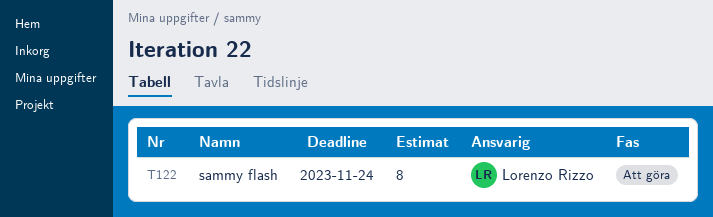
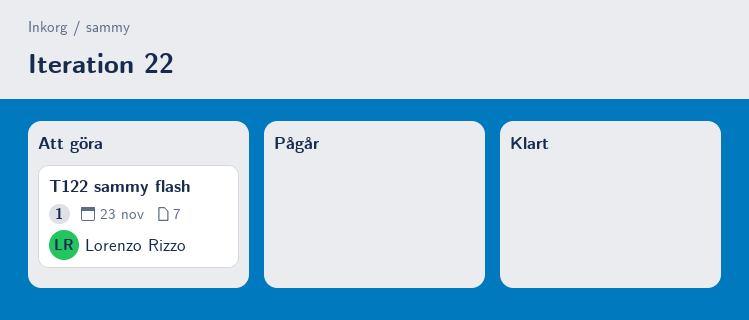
T122, estimate: 8 -> 1
T122, due: Nov 24 -> Nov 23

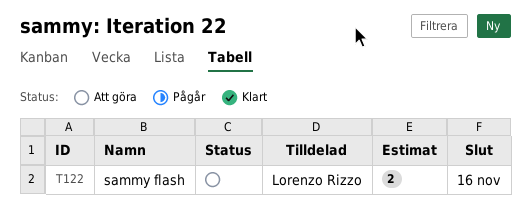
T122, estimate: 1 -> 2
T122, due: Nov 23 -> Nov 16

